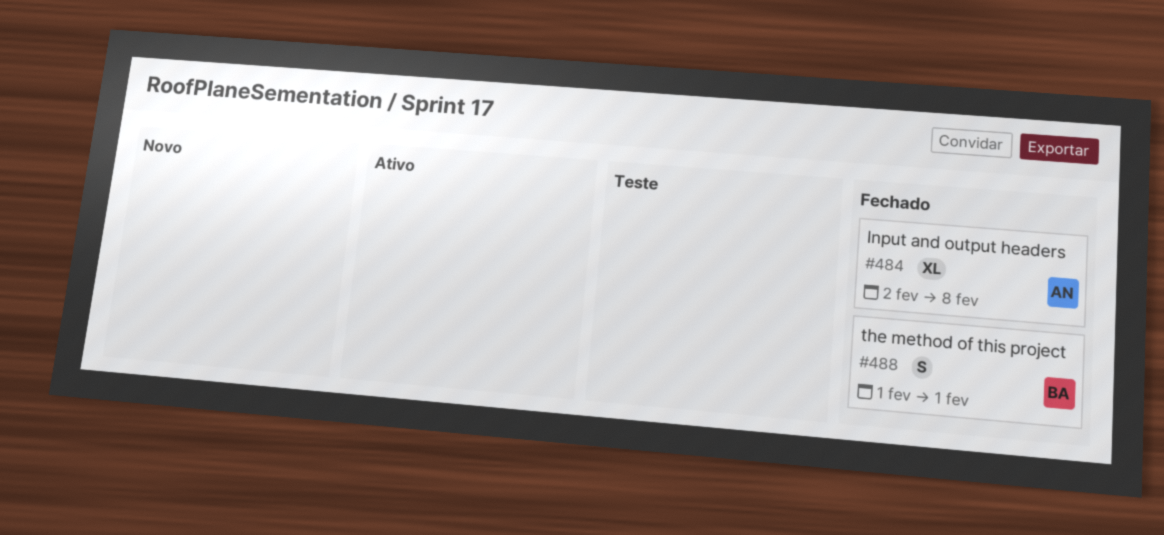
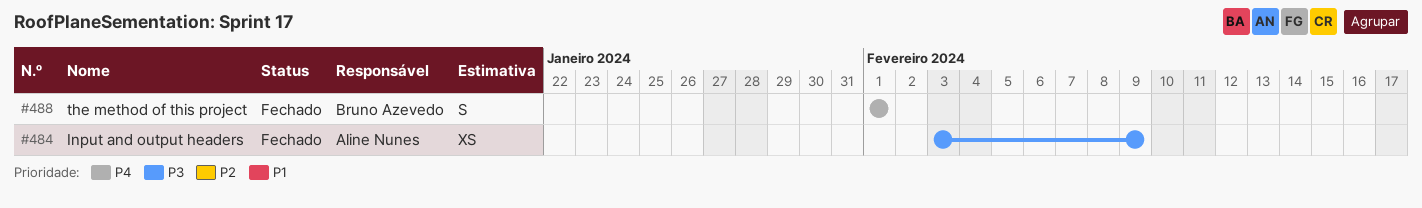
#484, estimate: XL -> XS
#484, start: Feb 2 -> Feb 3
#484, due: Feb 8 -> Feb 9

